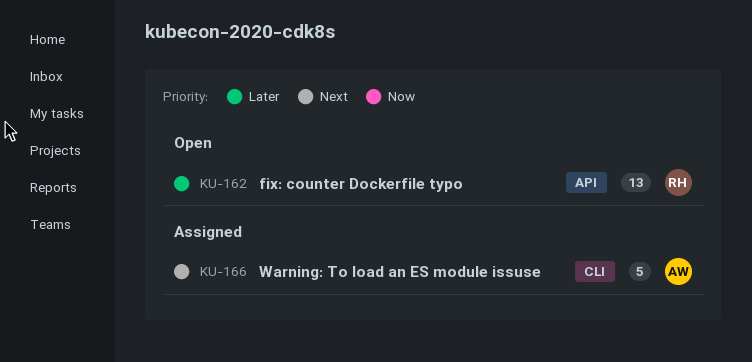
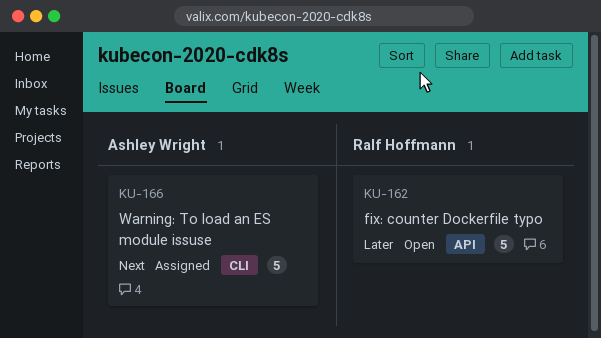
KU-162, estimate: 13 -> 5

